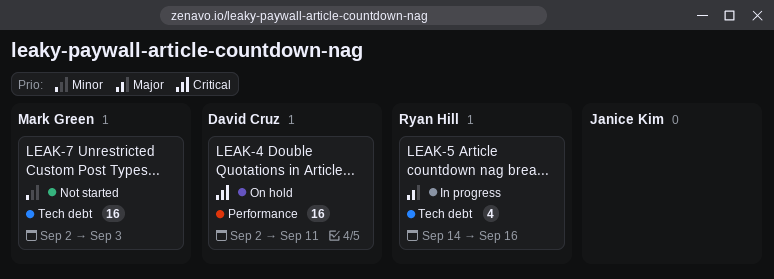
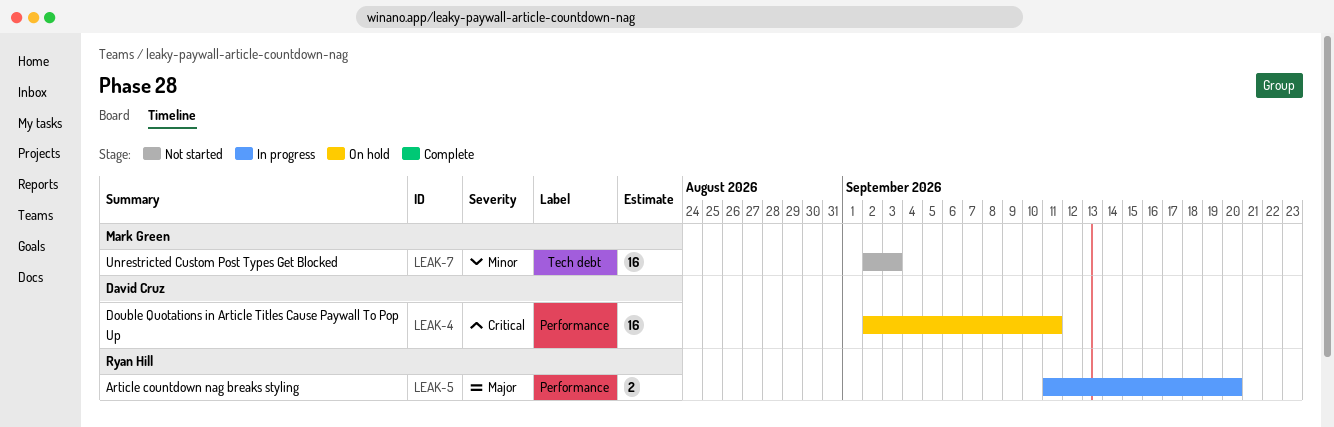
LEAK-5, label: Tech debt -> Performance
LEAK-5, estimate: 4 -> 2
LEAK-5, start: Sep 14 -> Sep 11
LEAK-5, due: Sep 16 -> Sep 20

